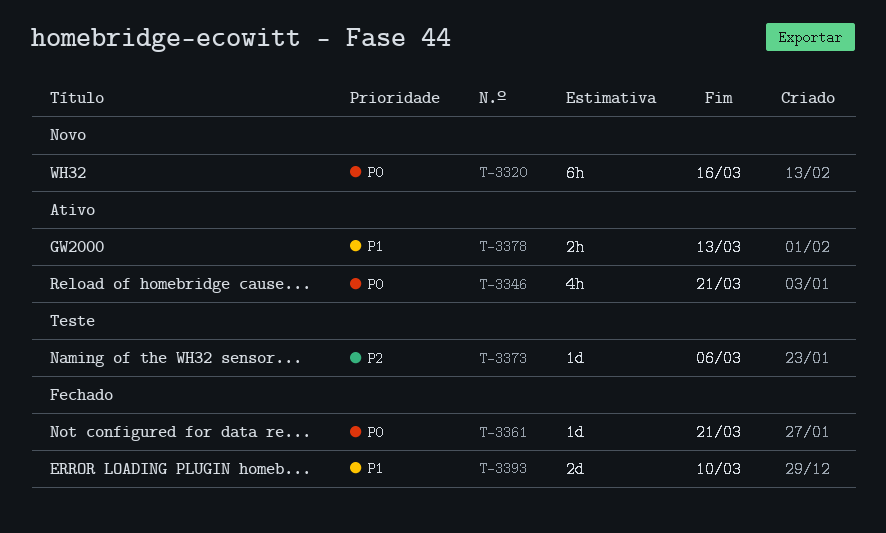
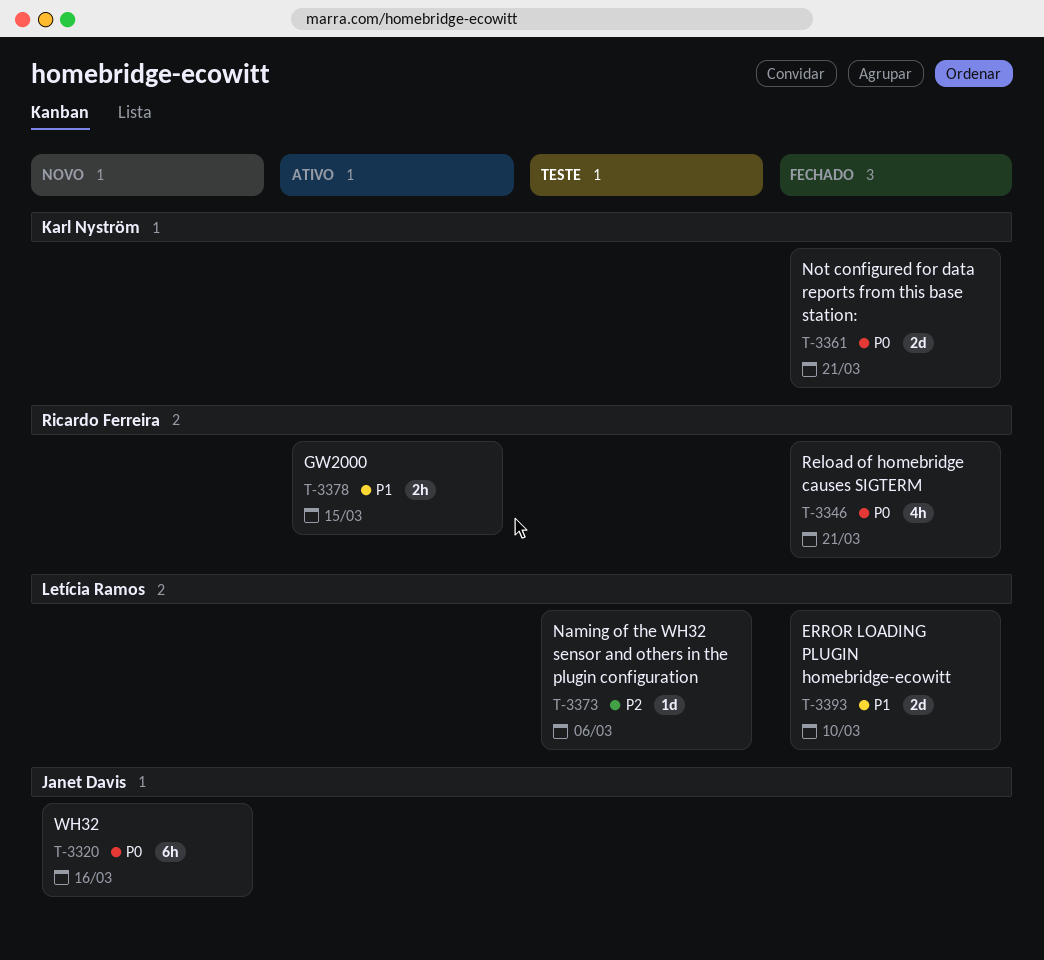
T-3346, status: Ativo -> Fechado
T-3361, estimate: 1d -> 2d
T-3378, due: Mar 13 -> Mar 15

